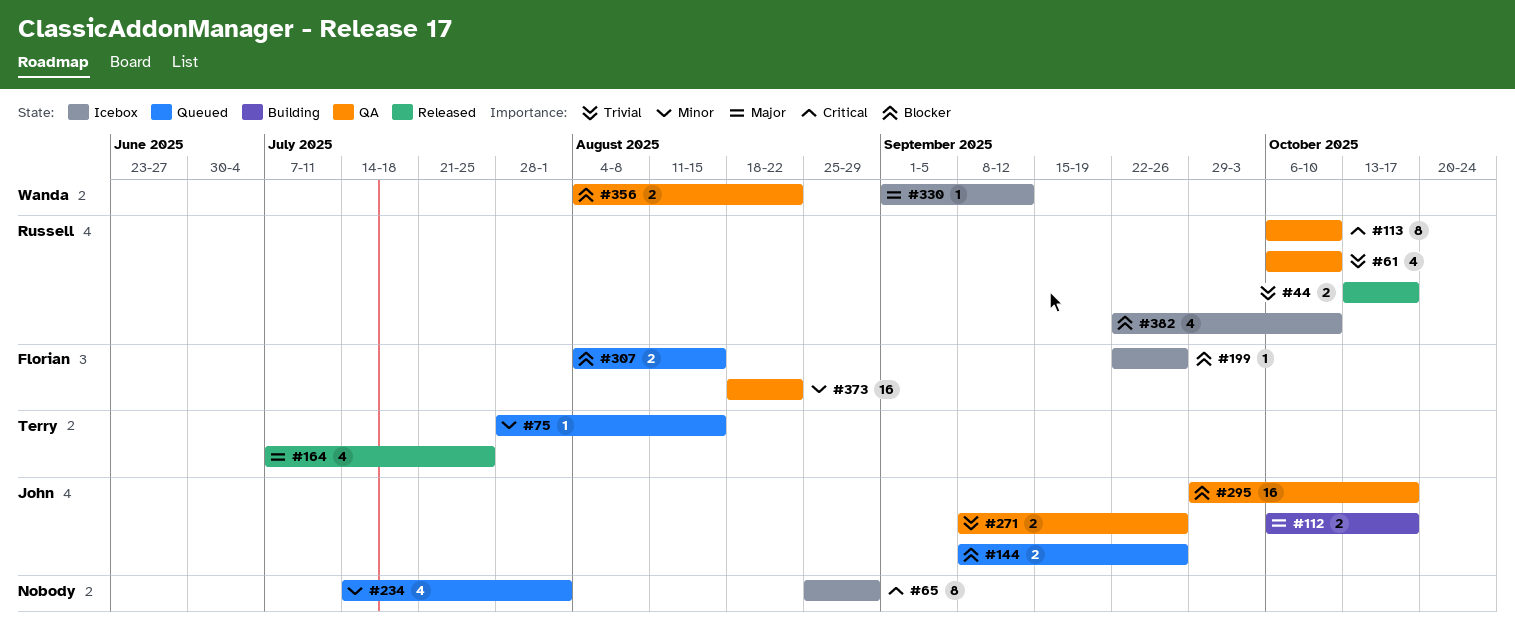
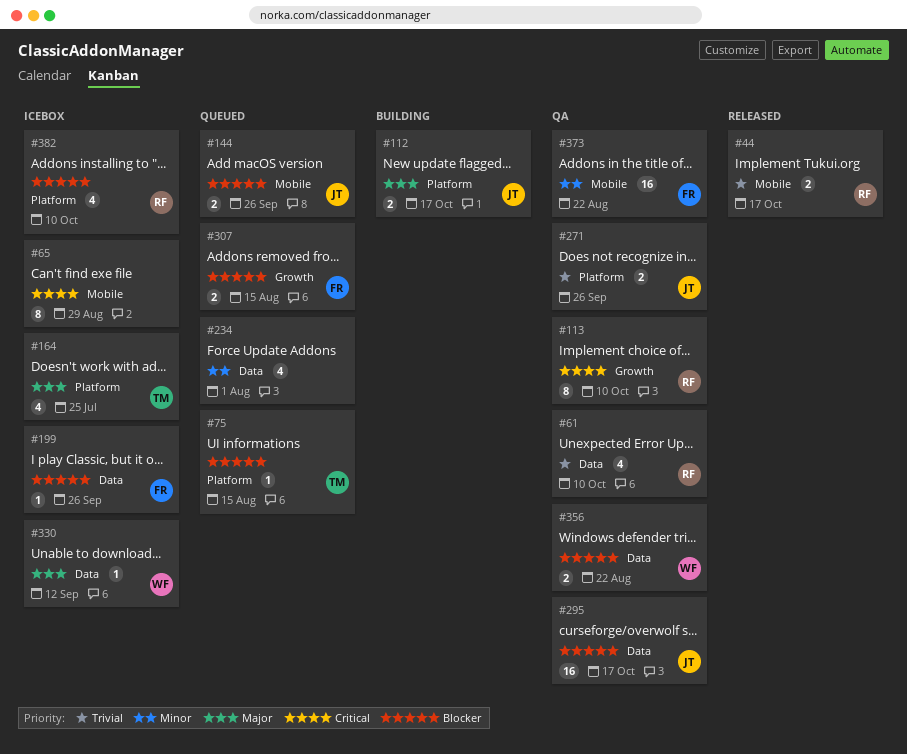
#75, priority: Minor -> Blocker
#164, status: Released -> Icebox

